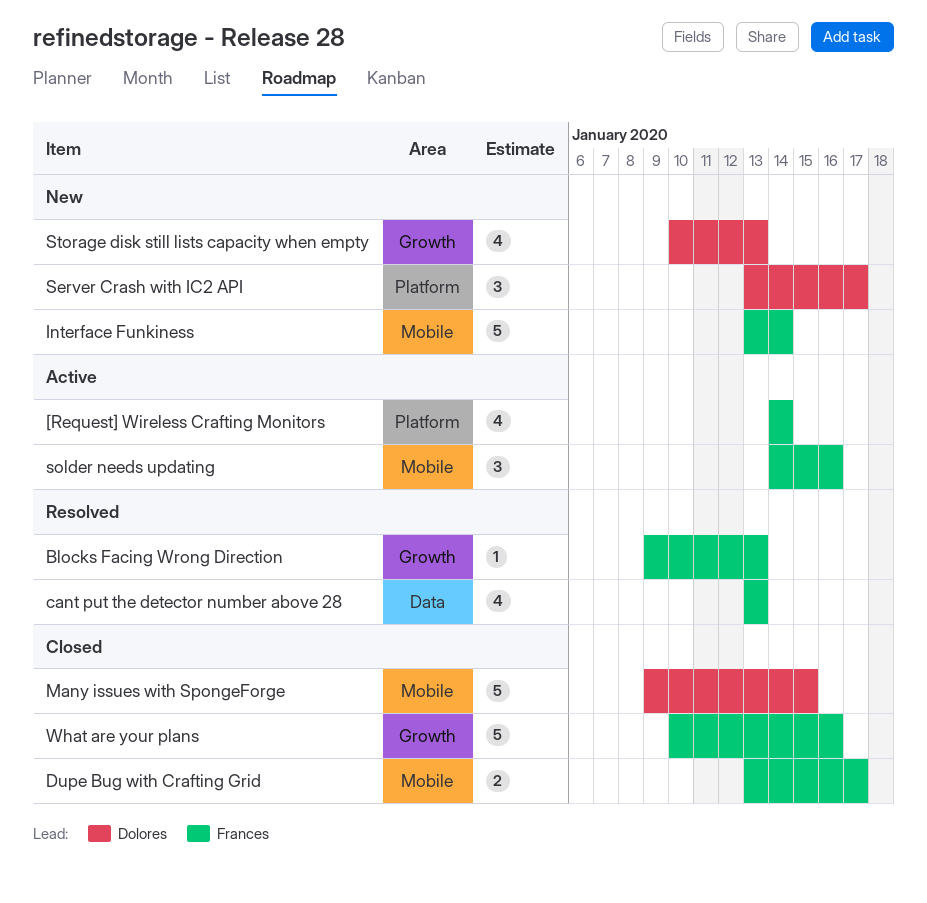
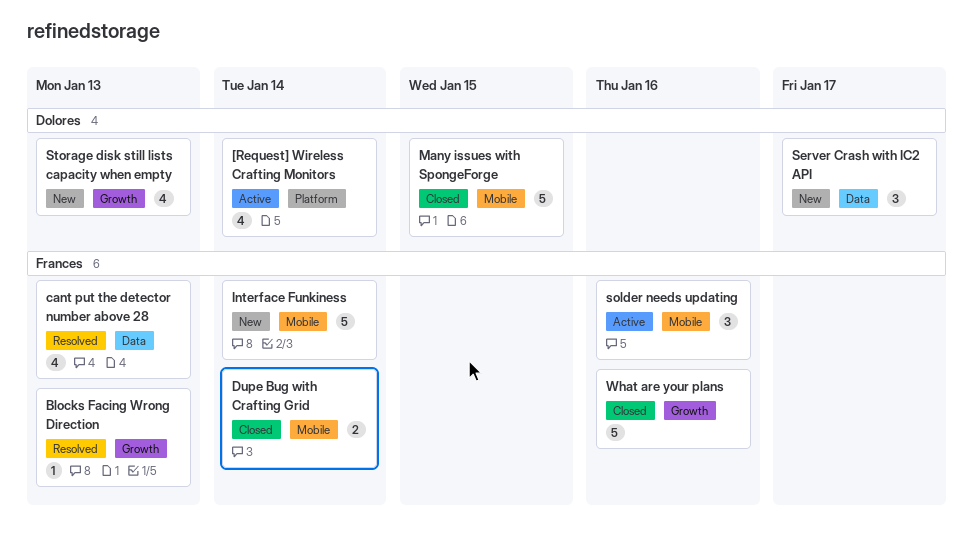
[Request] Wireless Crafting Monitors, owner: Frances -> Dolores
Dupe Bug with Crafting Grid, due: Jan 17 -> Jan 14
Server Crash with IC2 API, label: Platform -> Data

